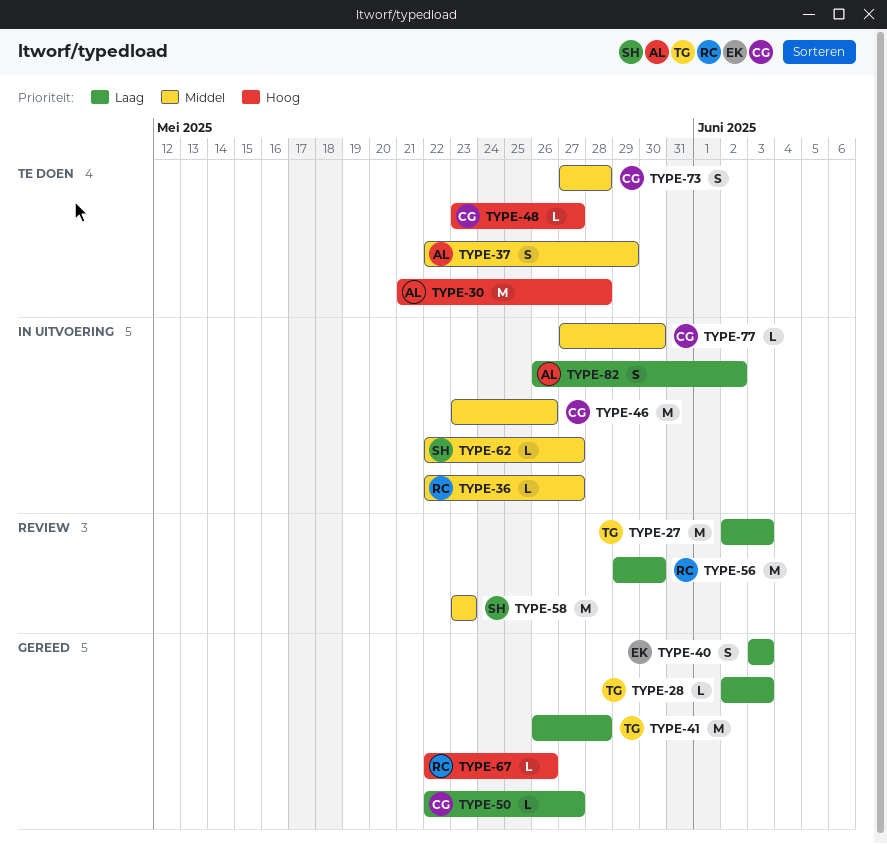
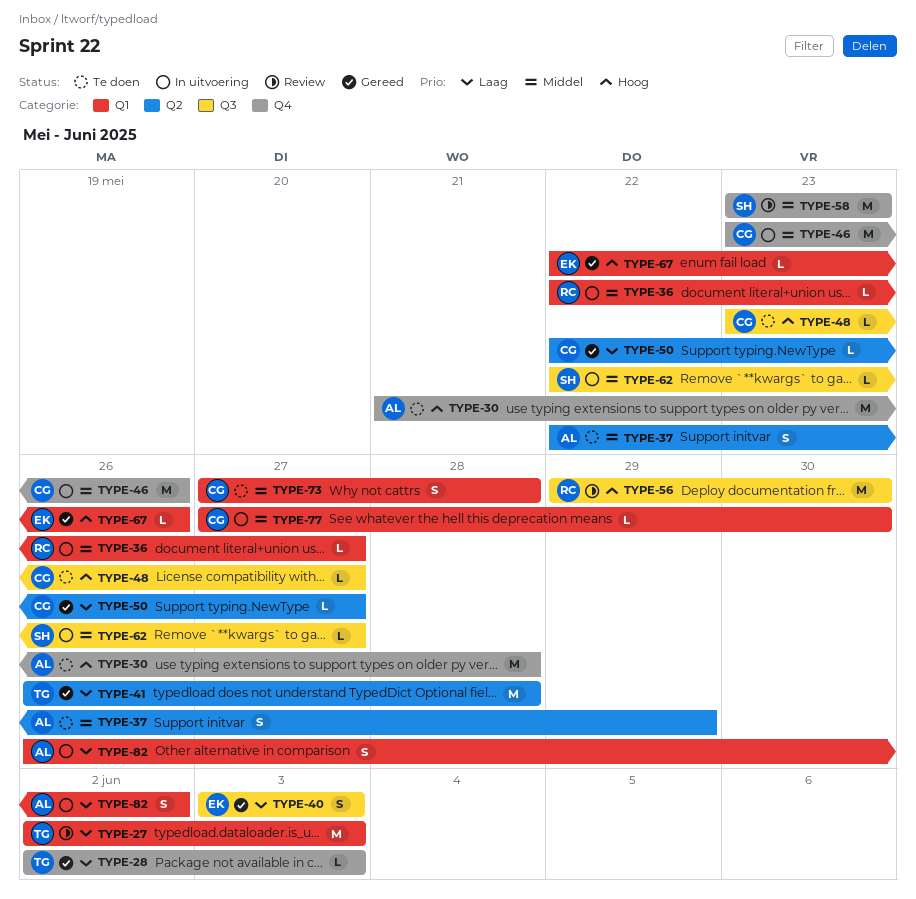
TYPE-56, priority: Laag -> Hoog
TYPE-67, owner: RC -> EK

